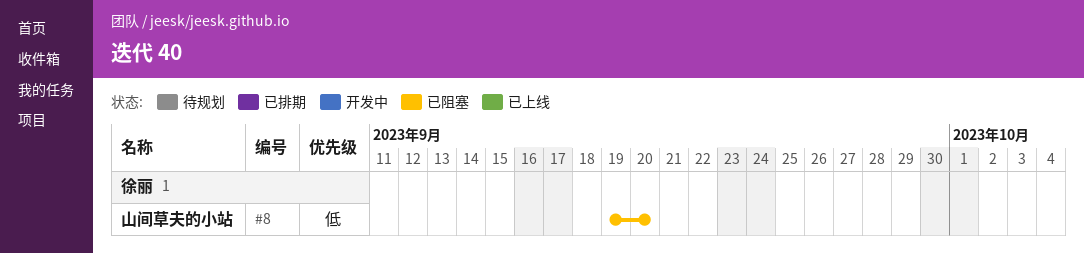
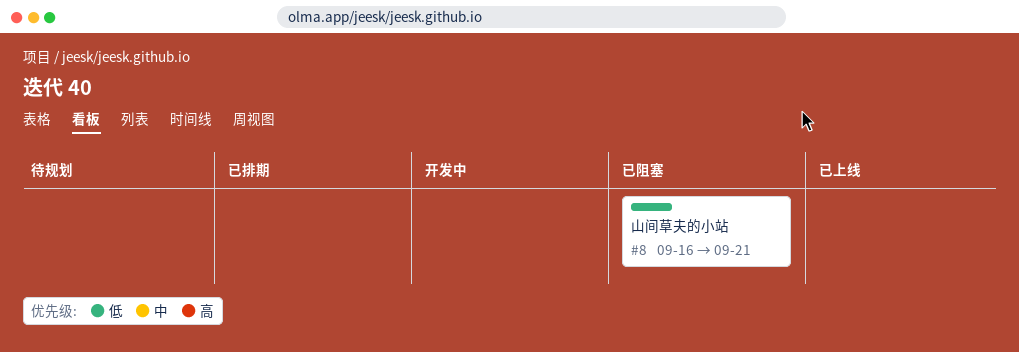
#8, start: Sep 19 -> Sep 16
#8, due: Sep 20 -> Sep 21

